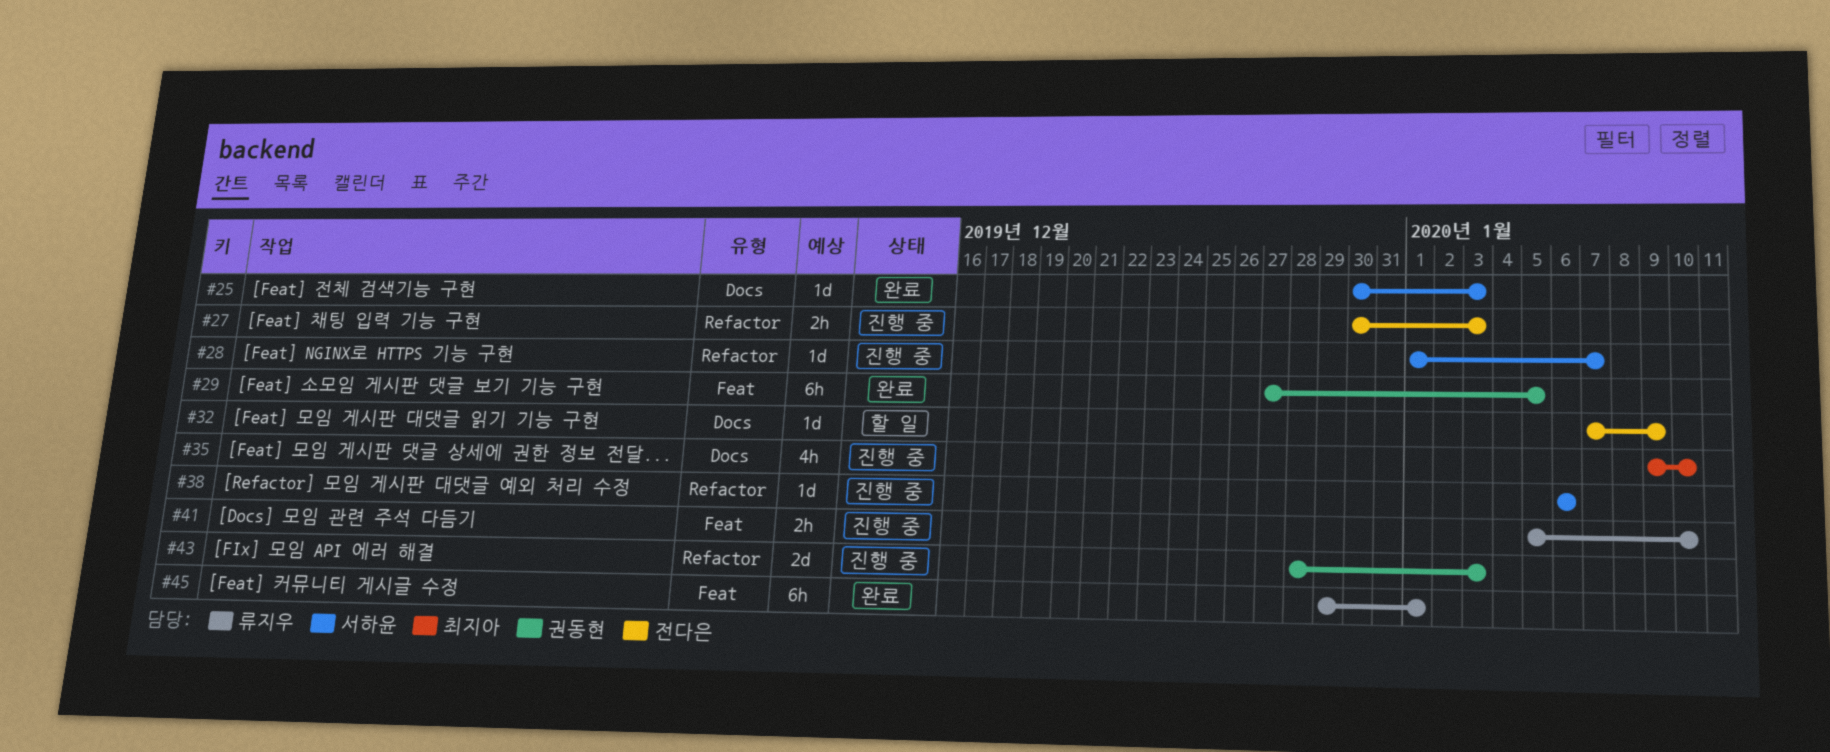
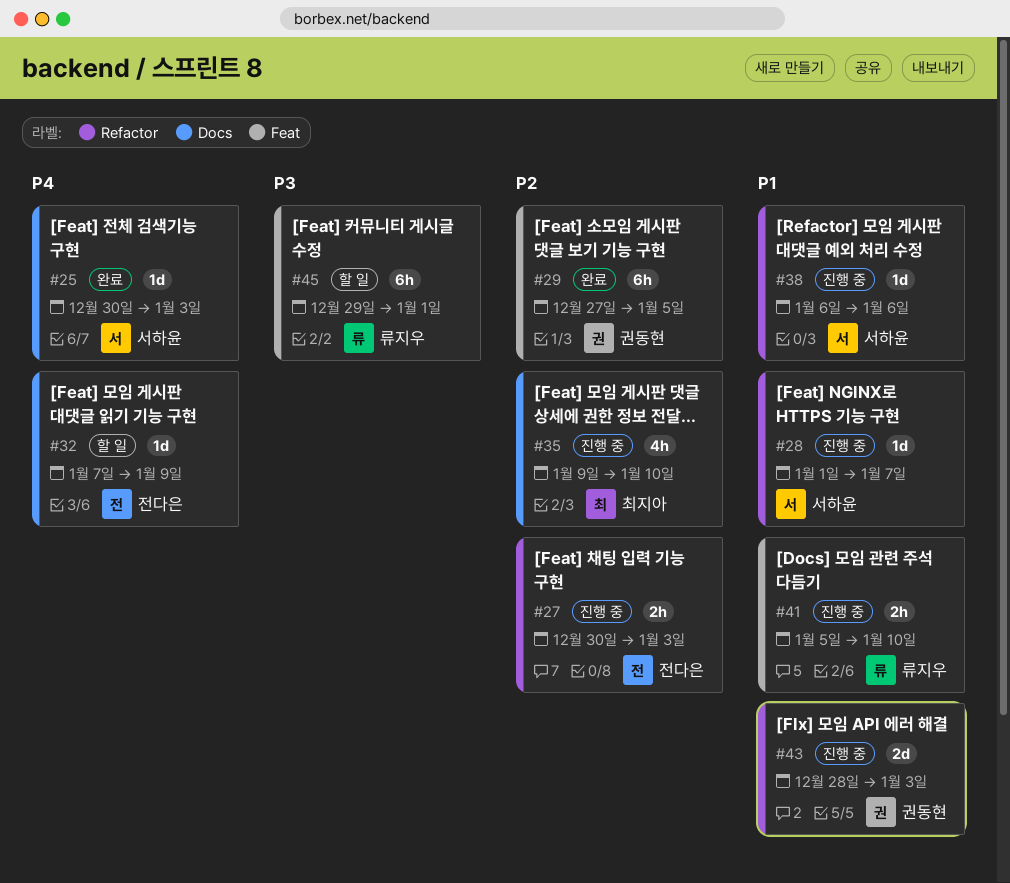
#45, status: 완료 -> 할 일

